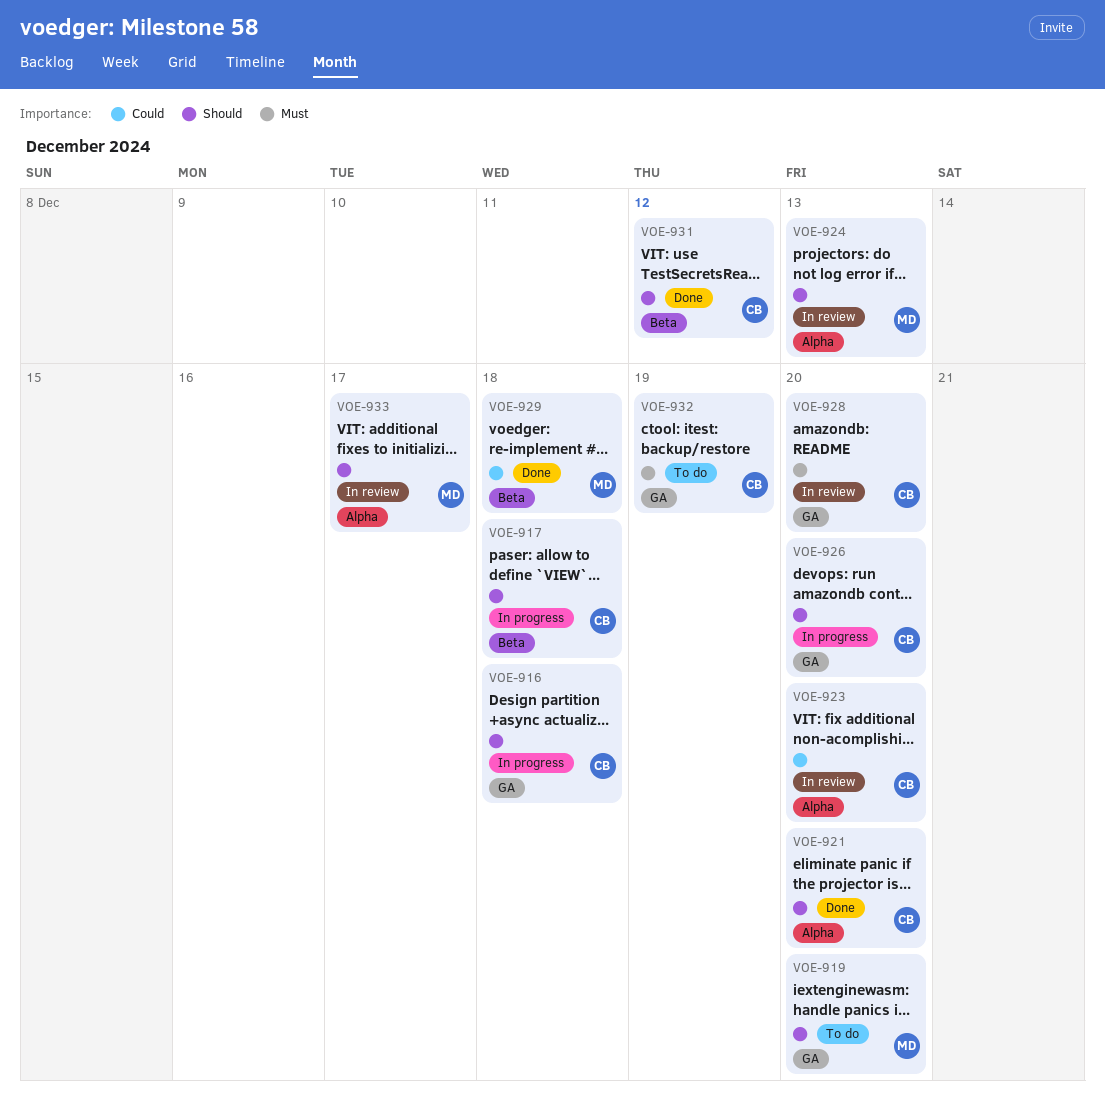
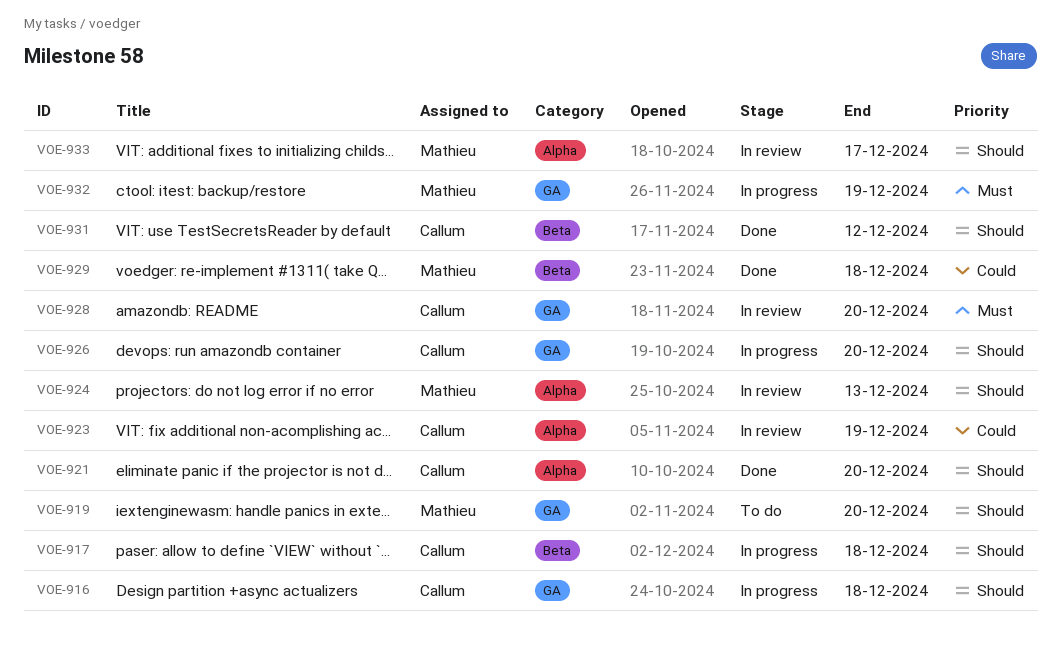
VOE-923, due: Dec 20 -> Dec 19
VOE-932, status: To do -> In progress
VOE-932, owner: Callum -> Mathieu

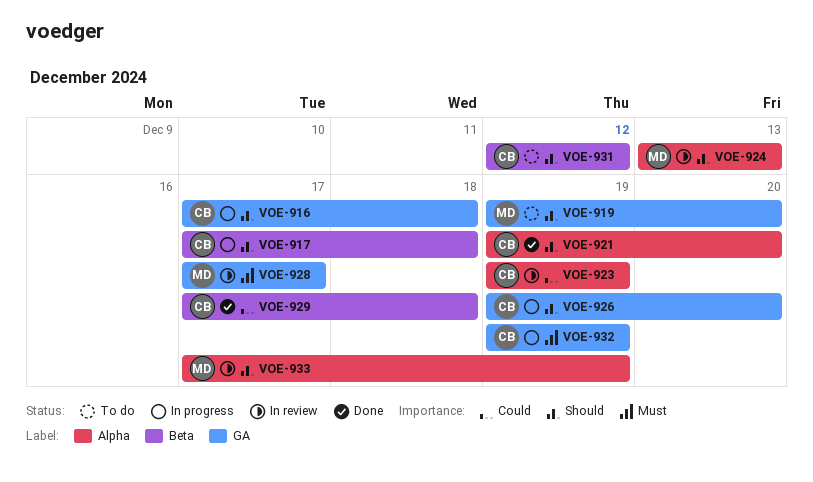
VOE-928, owner: Callum -> Mathieu
VOE-928, due: Dec 20 -> Dec 17
VOE-929, owner: Mathieu -> Callum
VOE-931, status: Done -> To do
VOE-932, owner: Mathieu -> Callum
VOE-933, due: Dec 17 -> Dec 19

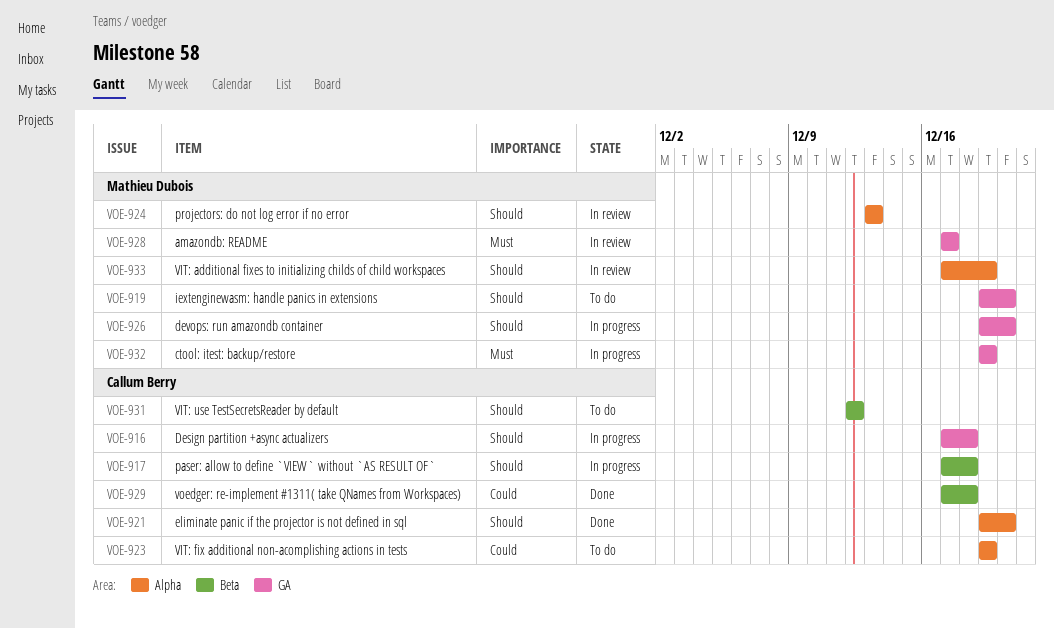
VOE-923, status: In review -> To do
VOE-926, owner: Callum Berry -> Mathieu Dubois
VOE-932, owner: Callum Berry -> Mathieu Dubois

